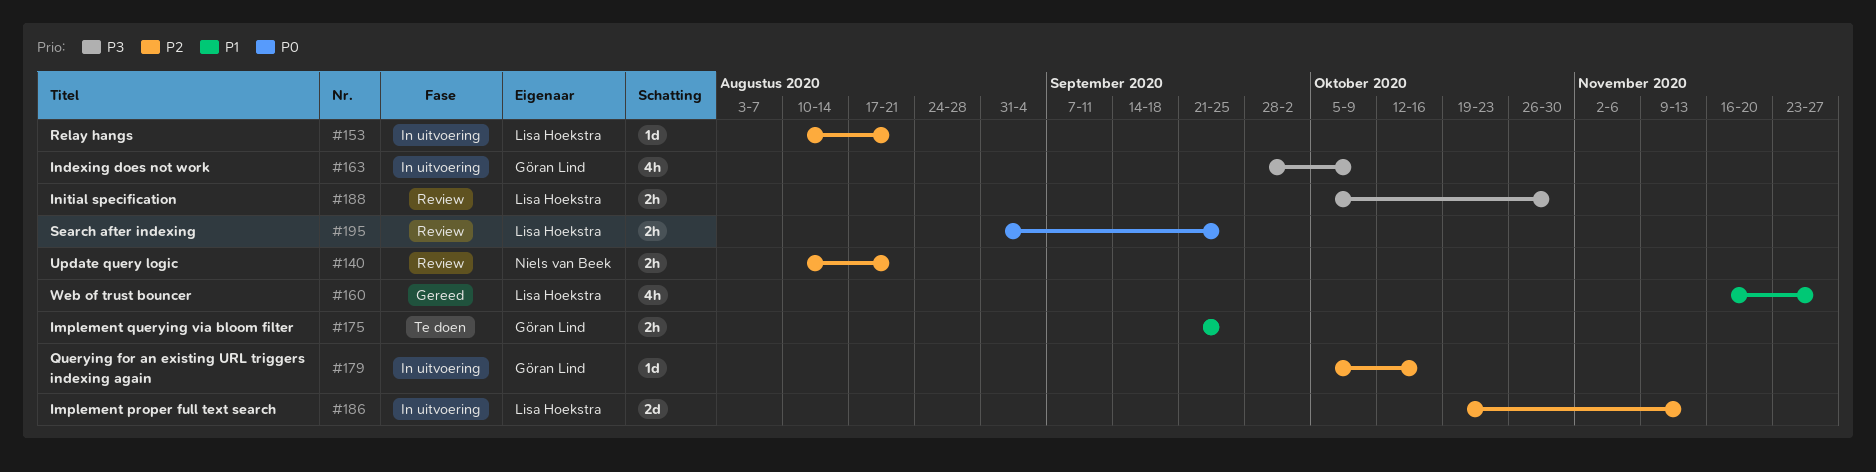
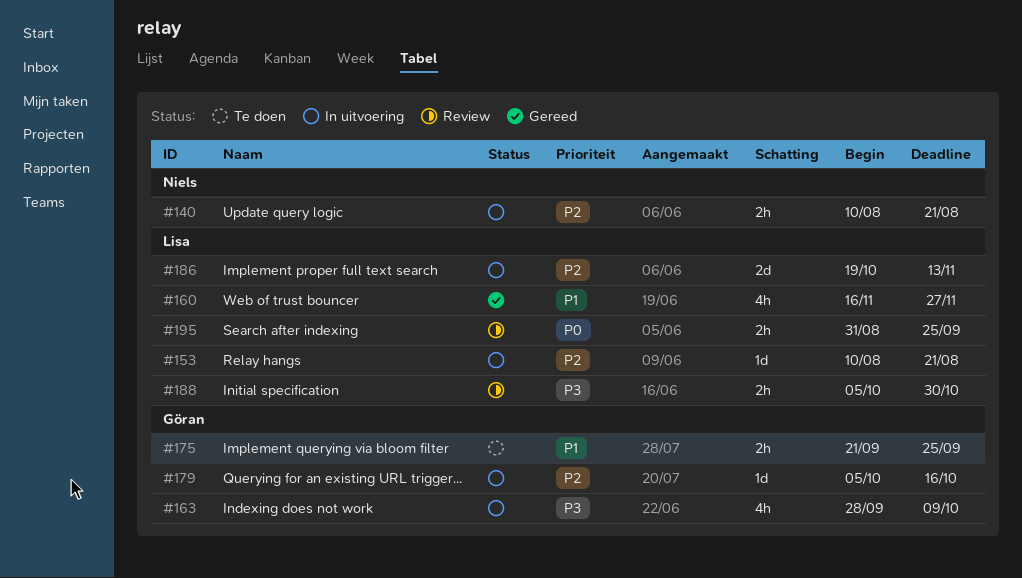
#140, status: Review -> In uitvoering

